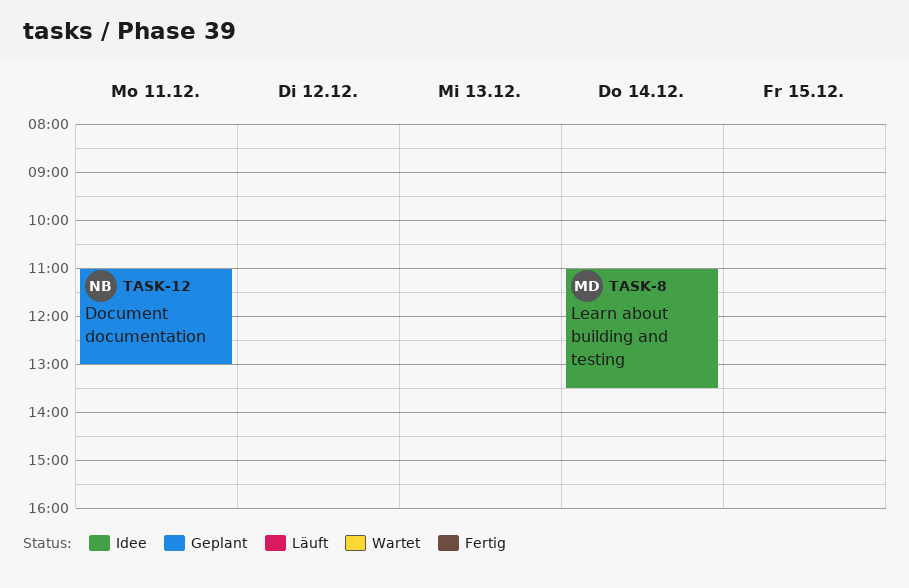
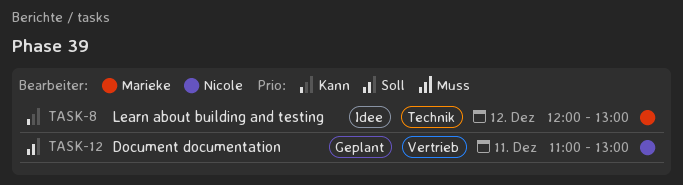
TASK-8, day: Dec 14 -> Dec 12
TASK-8, begins: 11:00 -> 12:00
TASK-8, ends: 13:30 -> 13:00

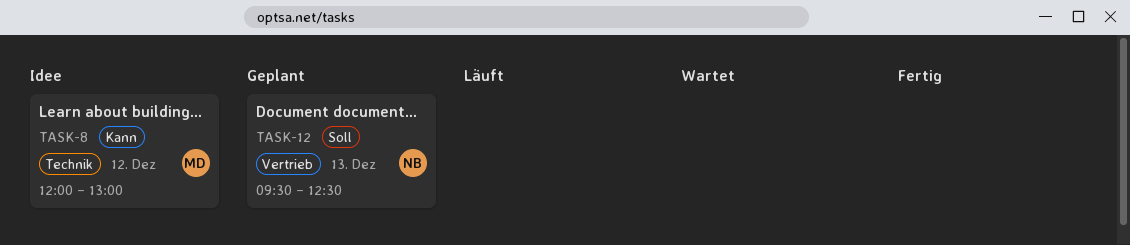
TASK-12, day: Dec 11 -> Dec 13
TASK-12, begins: 11:00 -> 09:30
TASK-12, ends: 13:00 -> 12:30

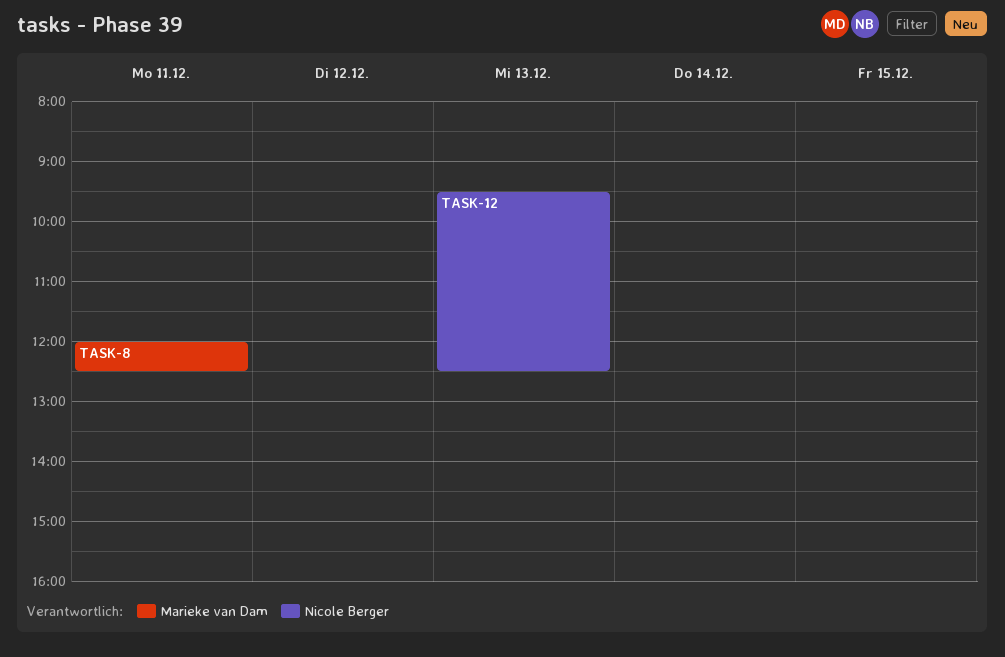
TASK-8, day: Dec 12 -> Dec 11
TASK-8, ends: 13:00 -> 12:30

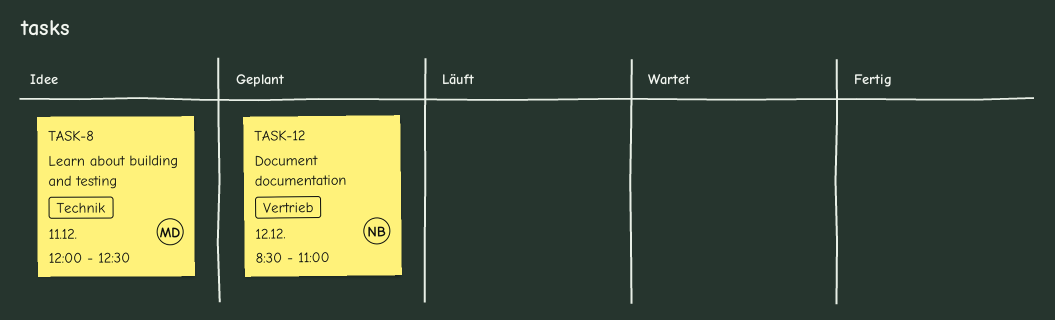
TASK-12, day: Dec 13 -> Dec 12
TASK-12, begins: 09:30 -> 08:30
TASK-12, ends: 12:30 -> 11:00

